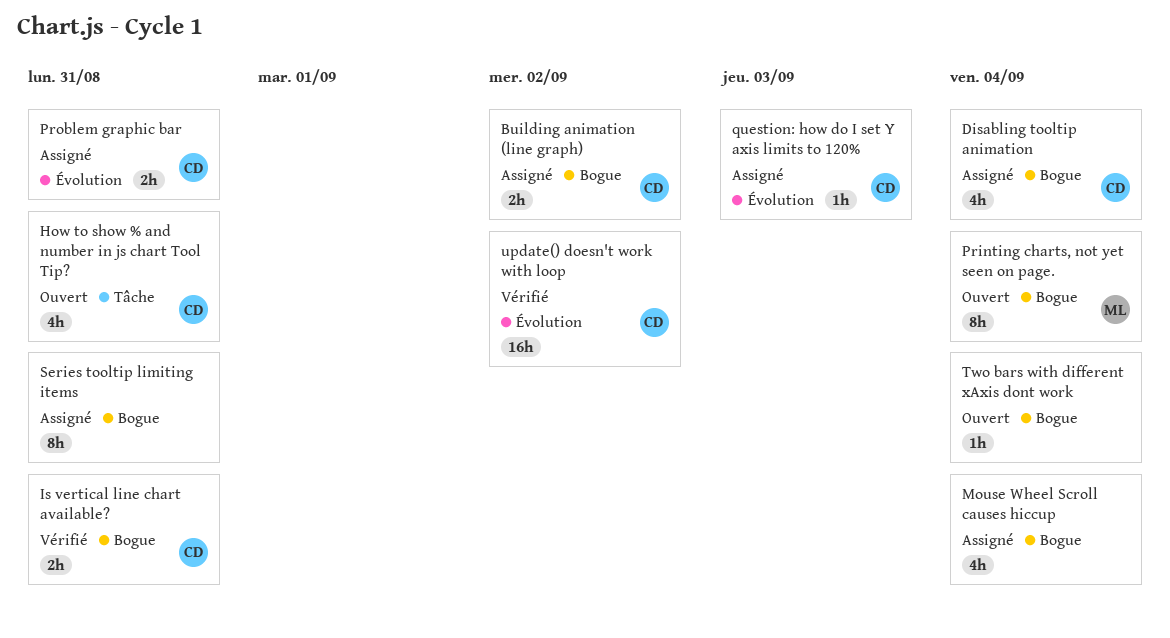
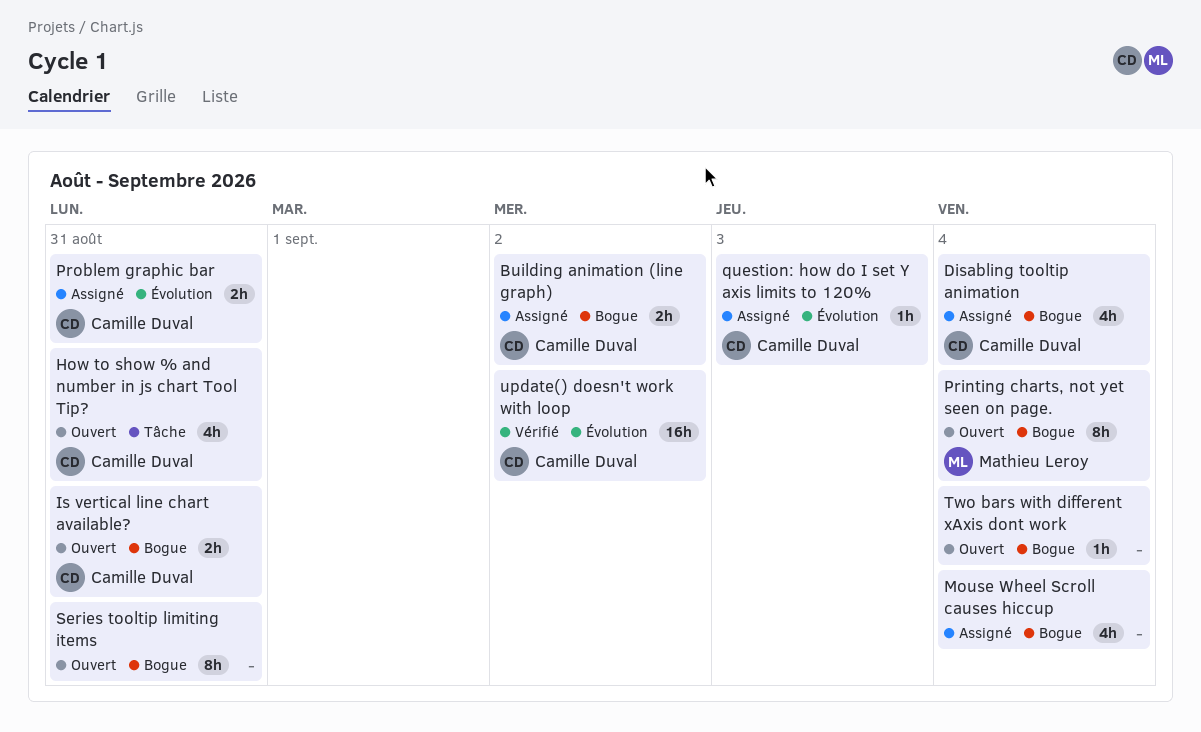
Is vertical line chart available?, status: Vérifié -> Ouvert
Series tooltip limiting items, status: Assigné -> Ouvert

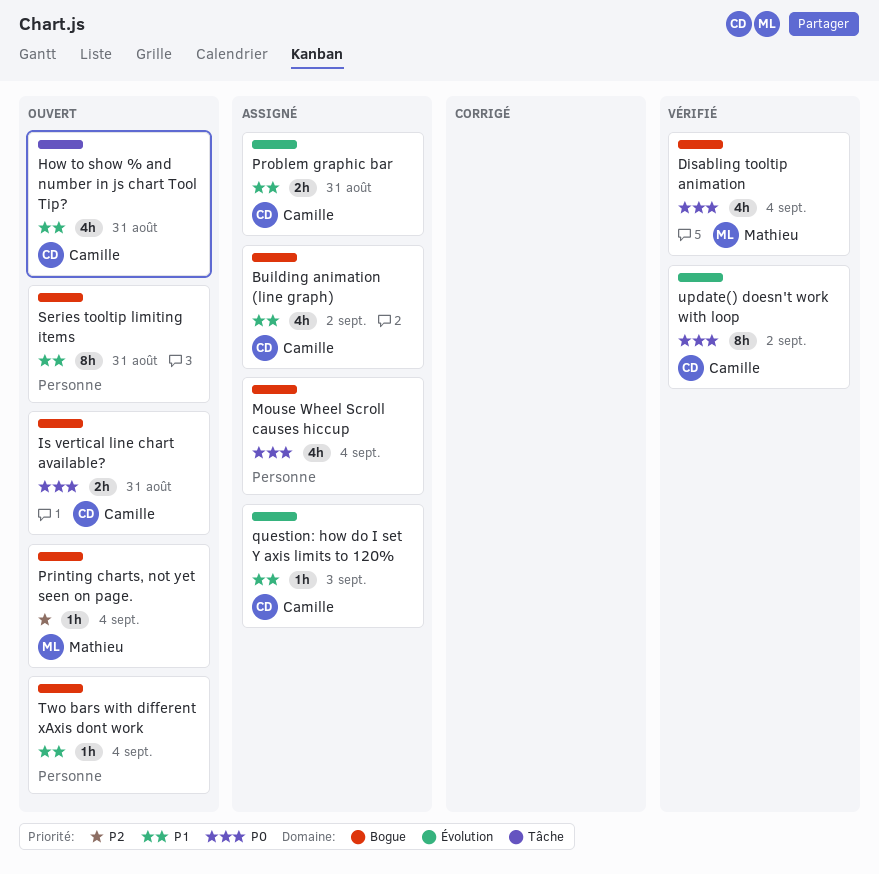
Building animation (line graph), estimate: 2h -> 4h
Disabling tooltip animation, status: Assigné -> Vérifié
Disabling tooltip animation, owner: Camille Duval -> Mathieu Leroy
Printing charts, not yet seen on page., estimate: 8h -> 1h
update() doesn't work with loop, estimate: 16h -> 8h

